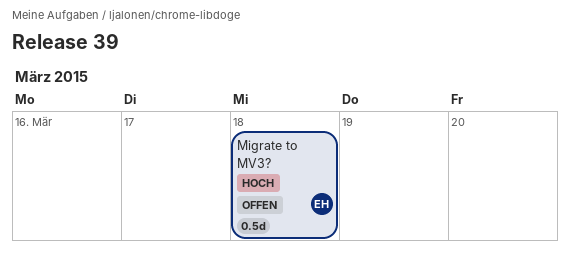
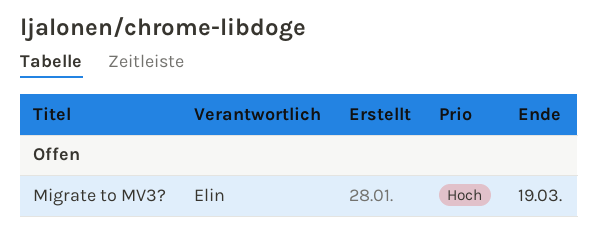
Migrate to MV3?, due: Mar 18 -> Mar 19

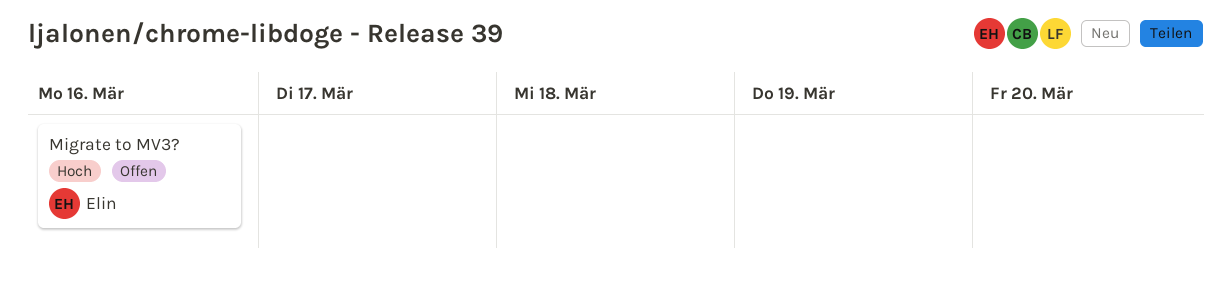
Migrate to MV3?, due: Mar 19 -> Mar 16

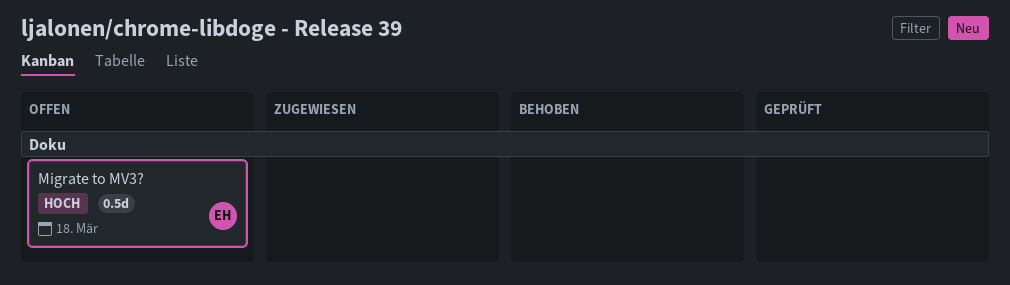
Migrate to MV3?, due: Mar 16 -> Mar 18

